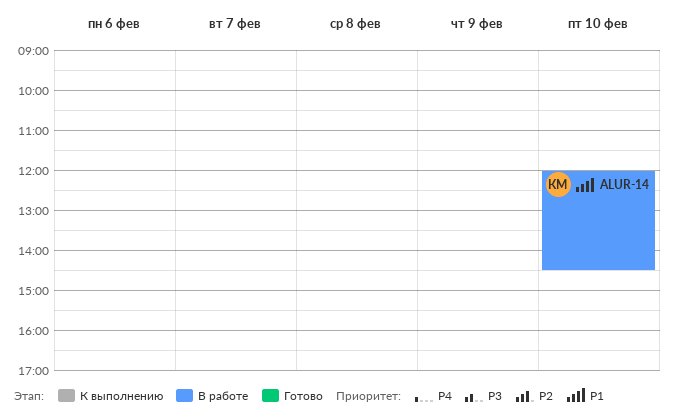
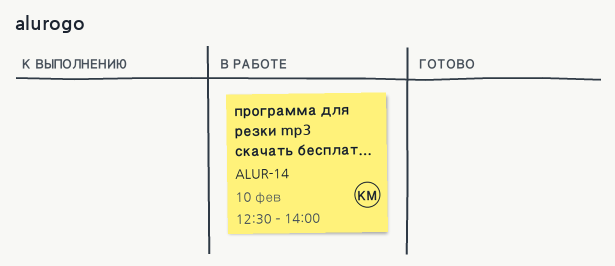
ALUR-14, begins: 12:00 -> 12:30
ALUR-14, ends: 14:30 -> 14:00

